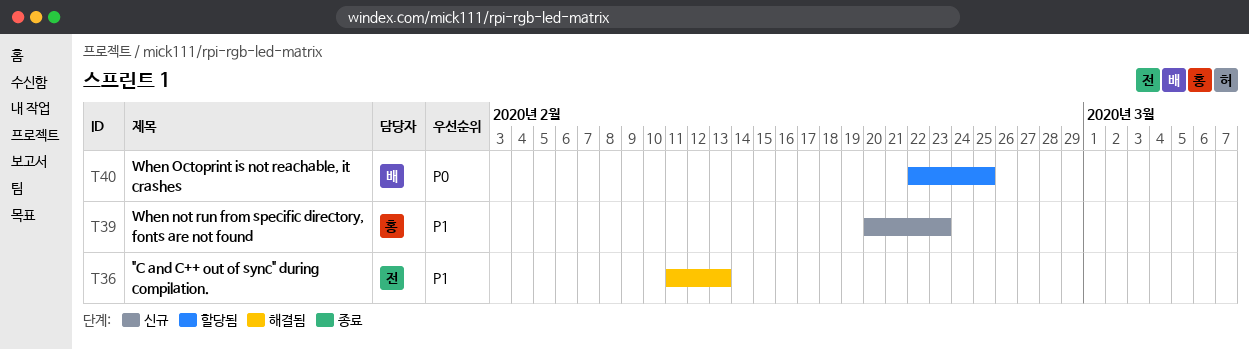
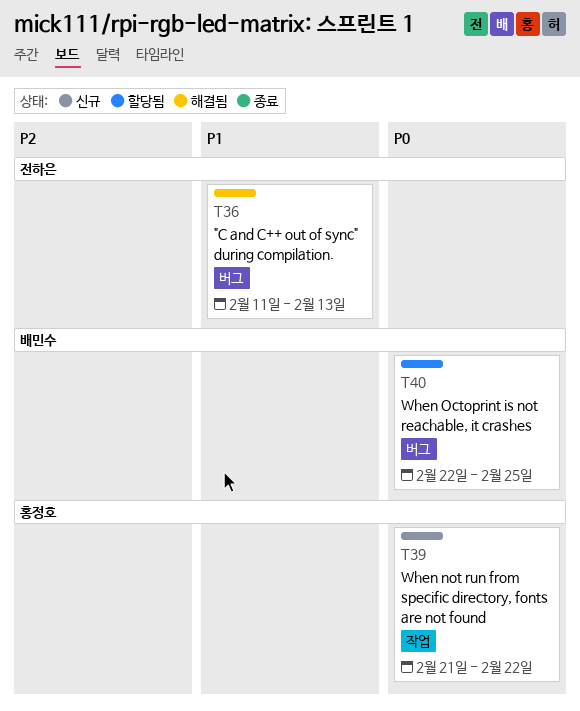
T39, priority: P1 -> P0
T39, start: Feb 20 -> Feb 21
T39, due: Feb 23 -> Feb 22

